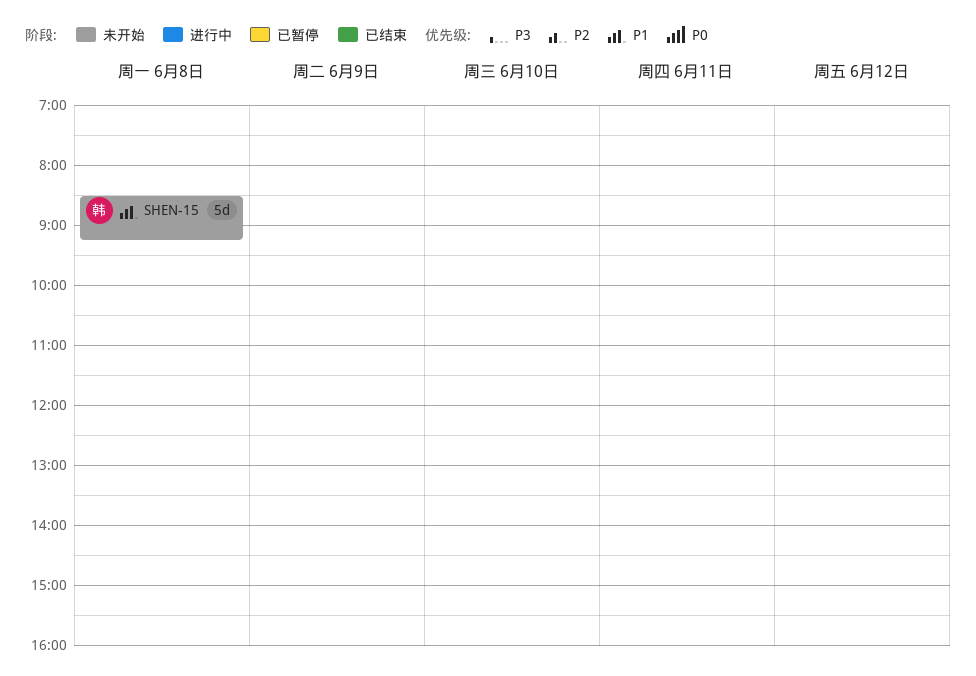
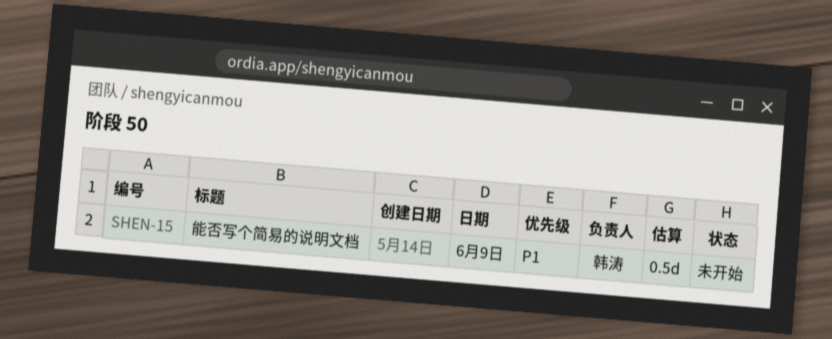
SHEN-15, estimate: 5d -> 0.5d
SHEN-15, day: Jun 8 -> Jun 9

